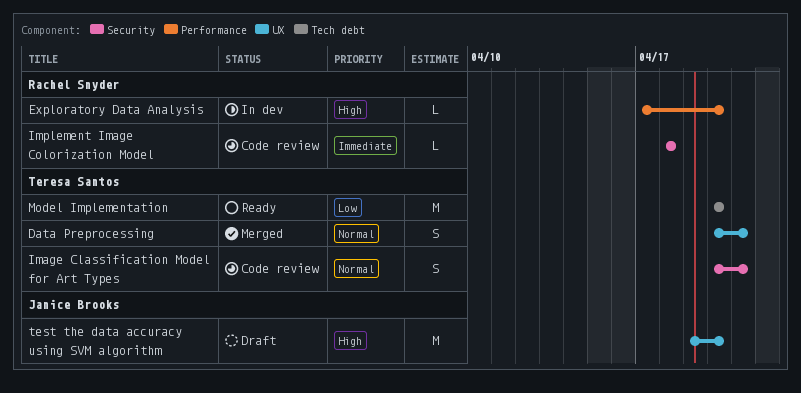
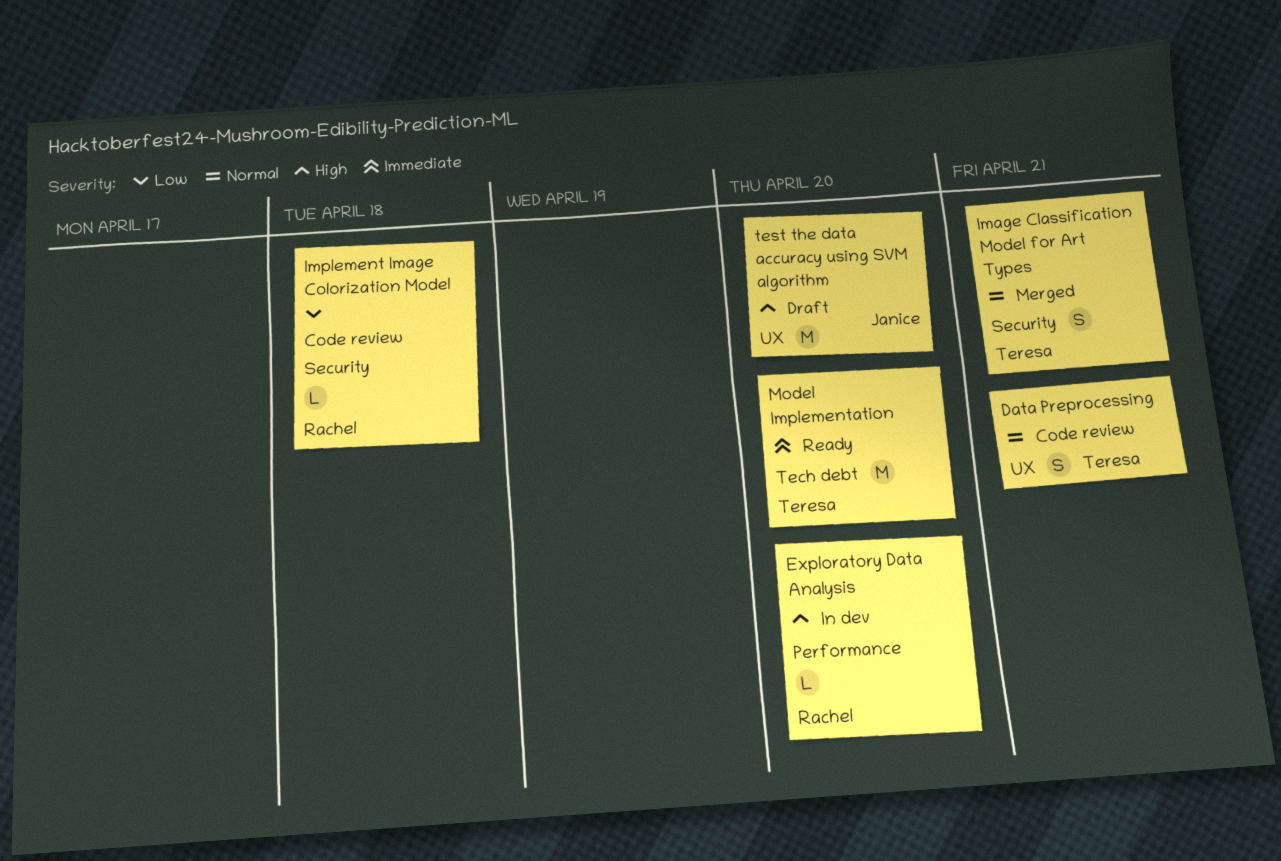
Data Preprocessing, status: Merged -> Code review
Image Classification Model for Art Types, status: Code review -> Merged
Implement Image Colorization Model, priority: Immediate -> Low
Model Implementation, priority: Low -> Immediate

